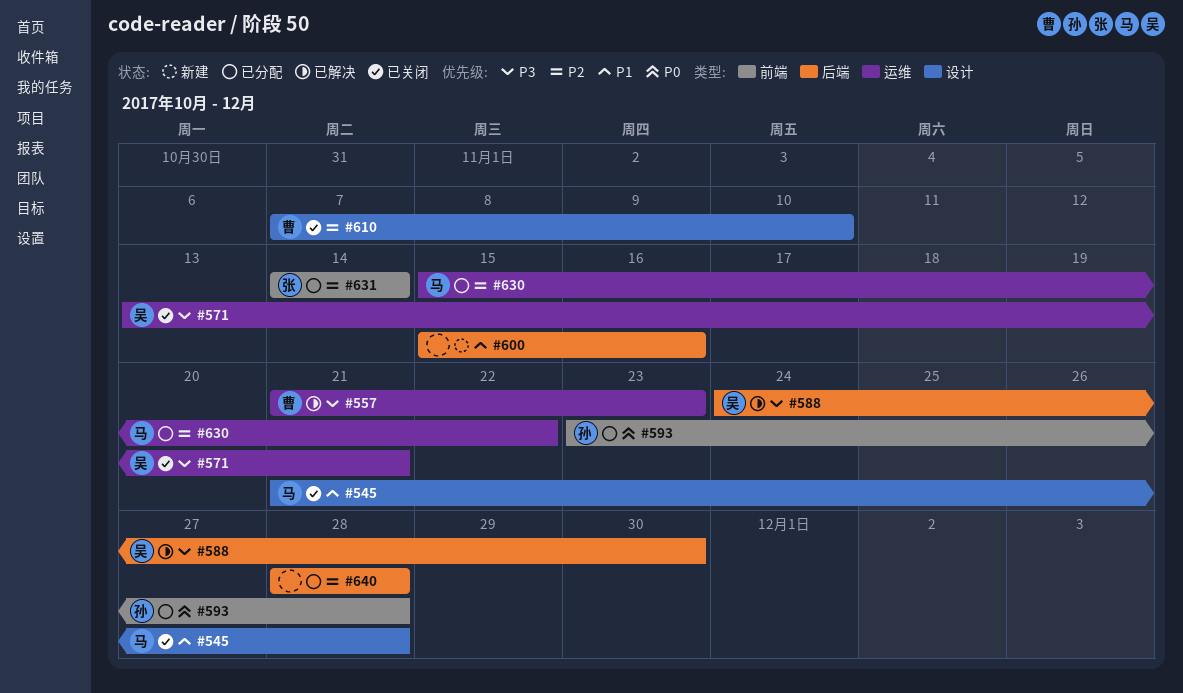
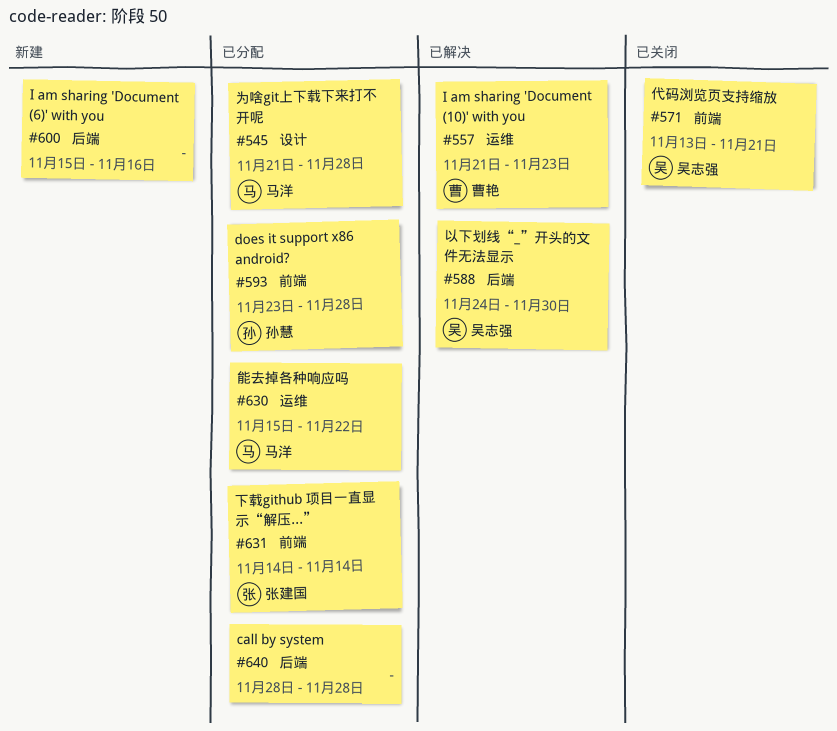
#545, status: 已关闭 -> 已分配
#571, label: 运维 -> 前端
#610: present -> none

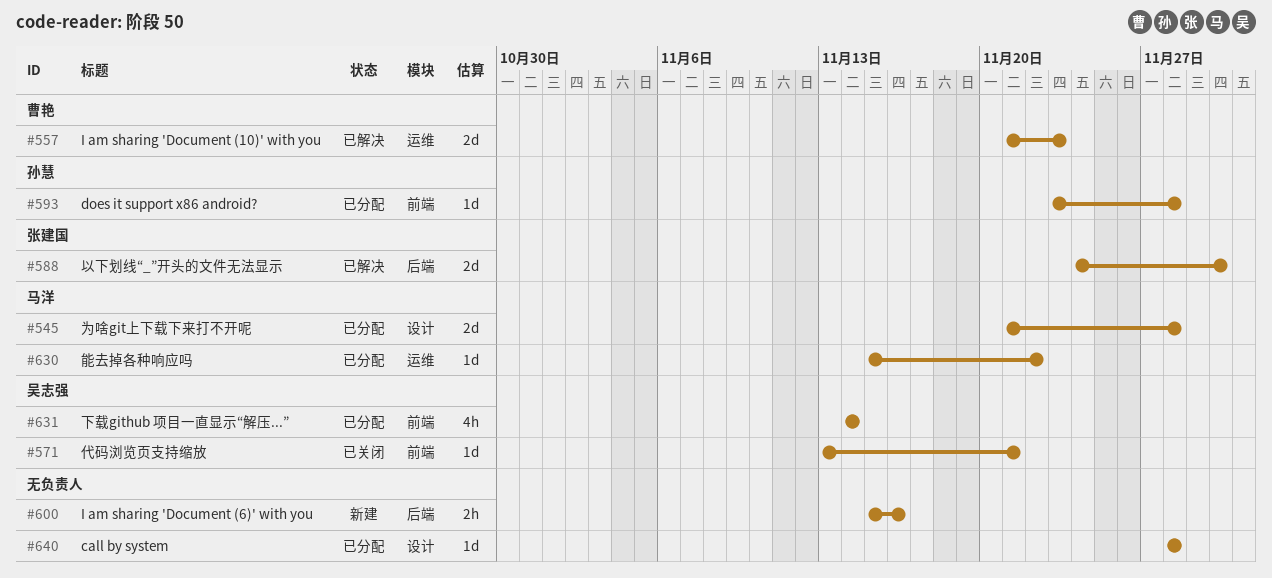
#588, owner: 吴志强 -> 张建国
#631, owner: 张建国 -> 吴志强
#640, label: 后端 -> 设计

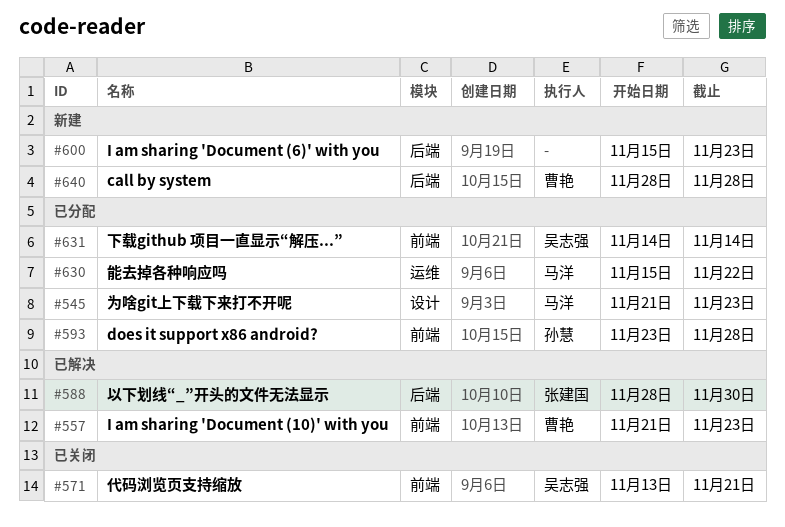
#545, due: Nov 28 -> Nov 23
#557, label: 运维 -> 前端
#588, start: Nov 24 -> Nov 28
#600, due: Nov 16 -> Nov 23
#640, status: 已分配 -> 新建
#640, owner: none -> 曹艳
#640, label: 设计 -> 后端

